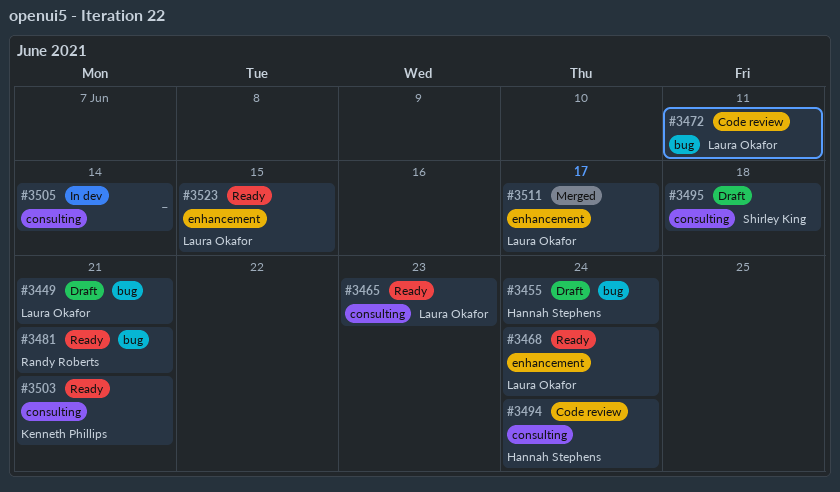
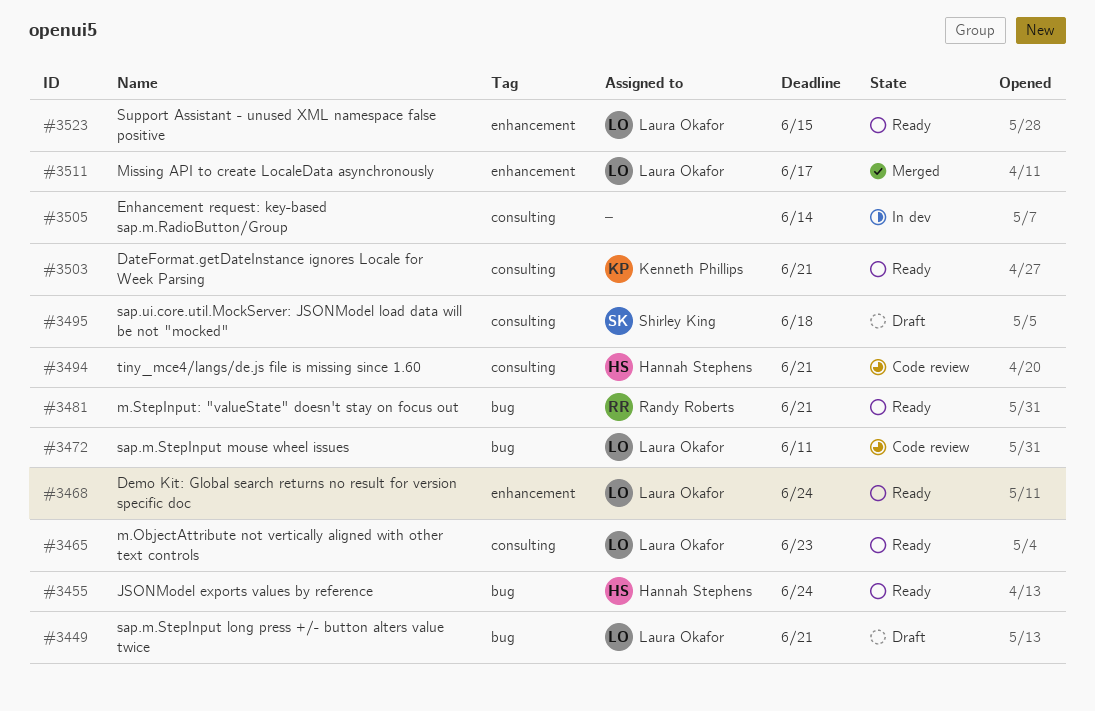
#3455, status: Draft -> Ready
#3494, due: Jun 24 -> Jun 21

